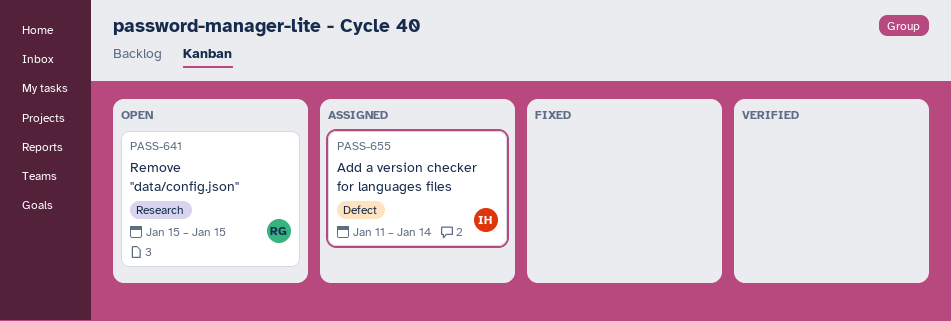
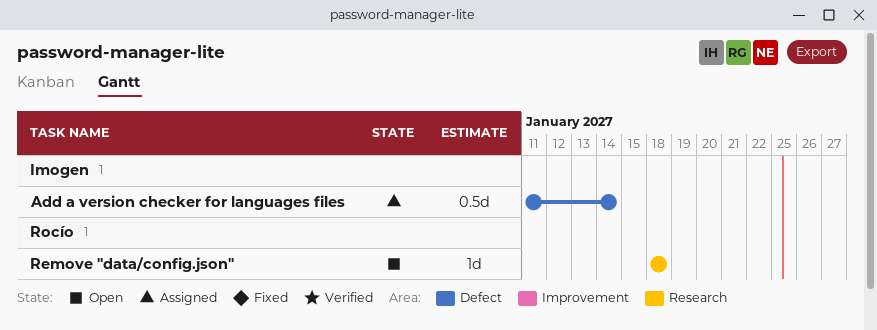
Remove "data/config.json", start: Jan 15 -> Jan 18
Remove "data/config.json", due: Jan 15 -> Jan 18

